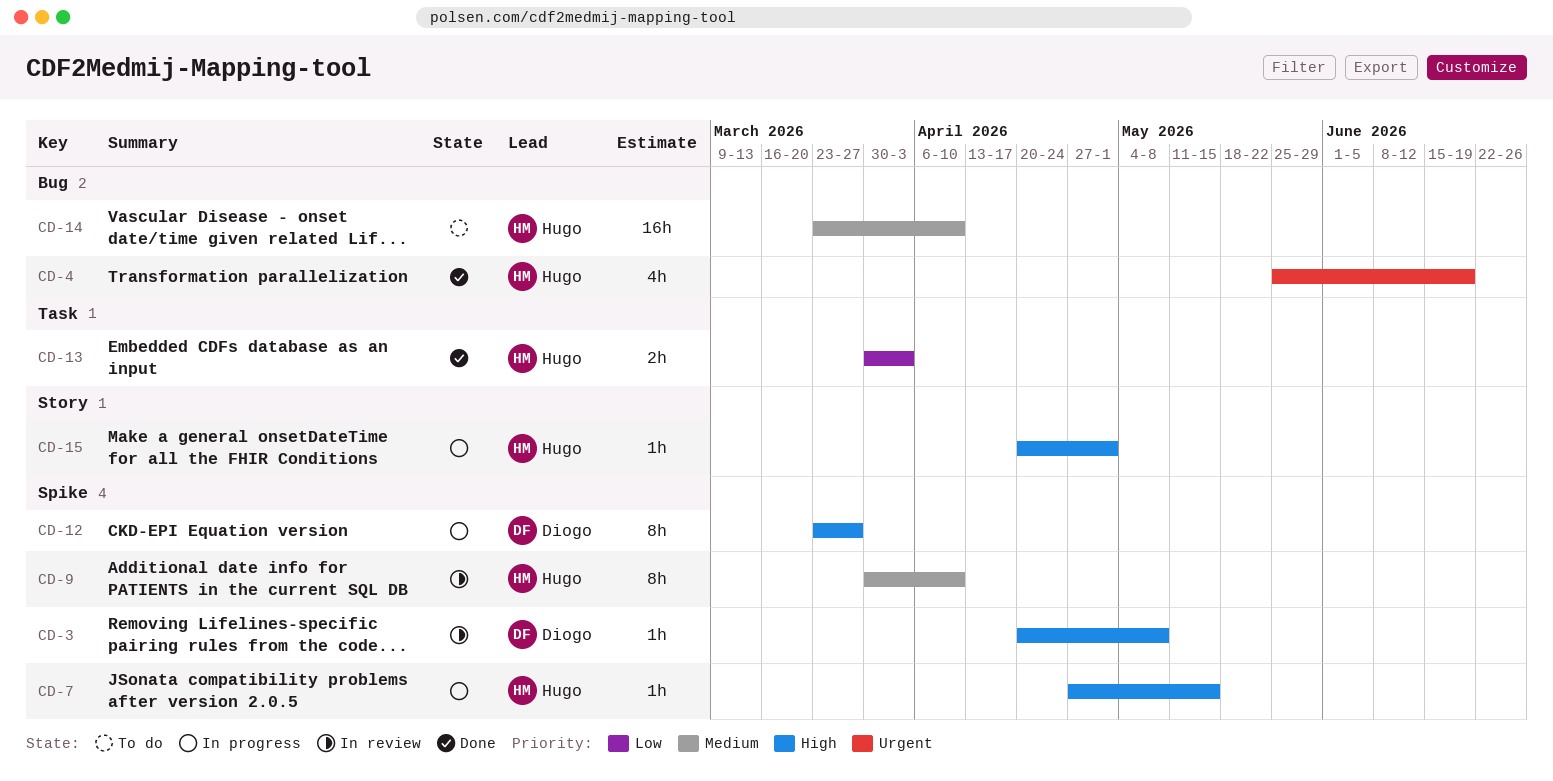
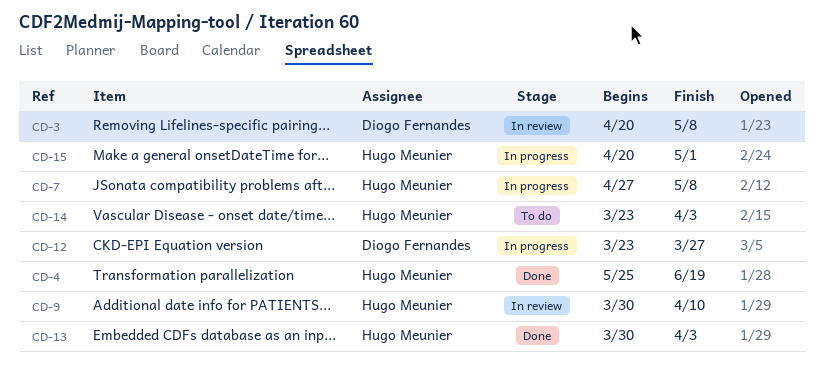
CD-7, due: May 15 -> May 8
CD-14, due: Apr 10 -> Apr 3

